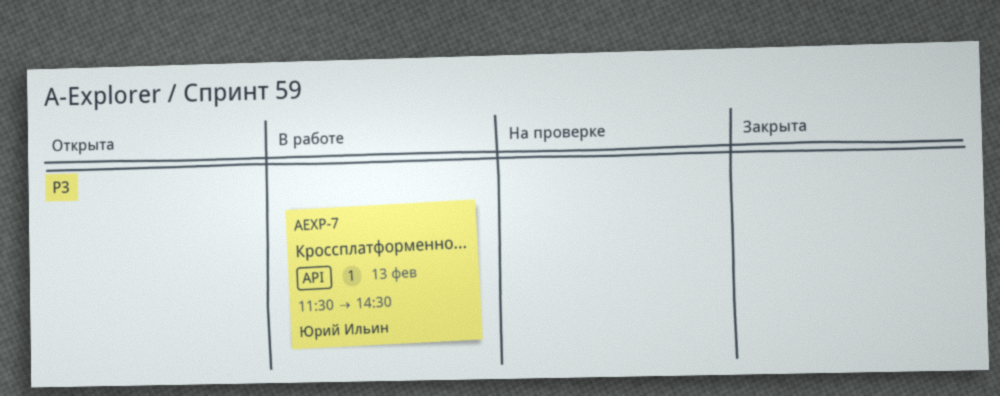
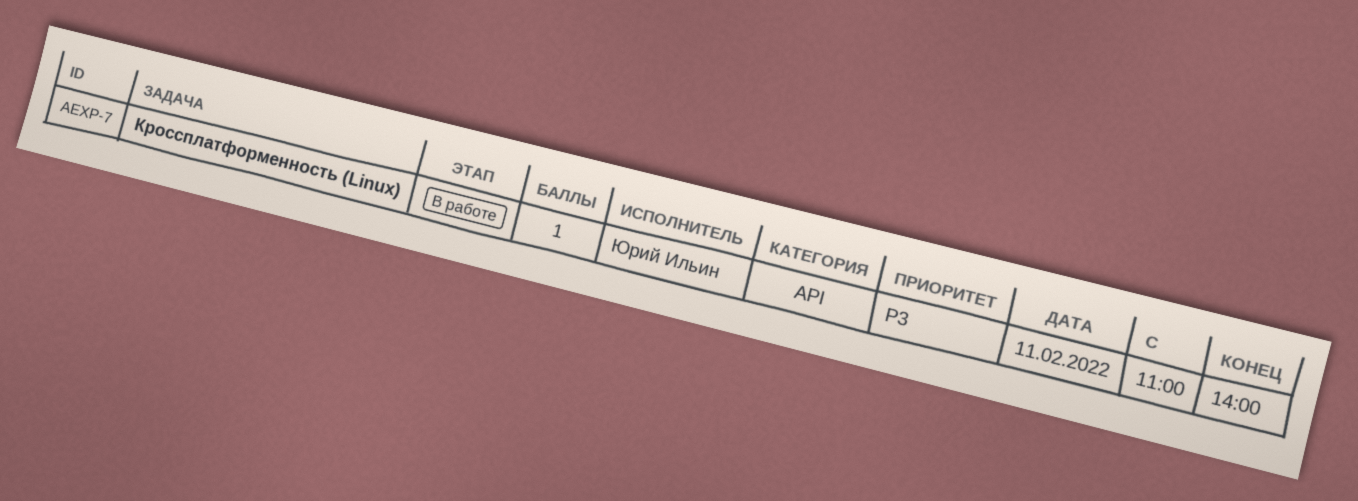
AEXP-7, day: Feb 13 -> Feb 11
AEXP-7, begins: 11:30 -> 11:00
AEXP-7, ends: 14:30 -> 14:00

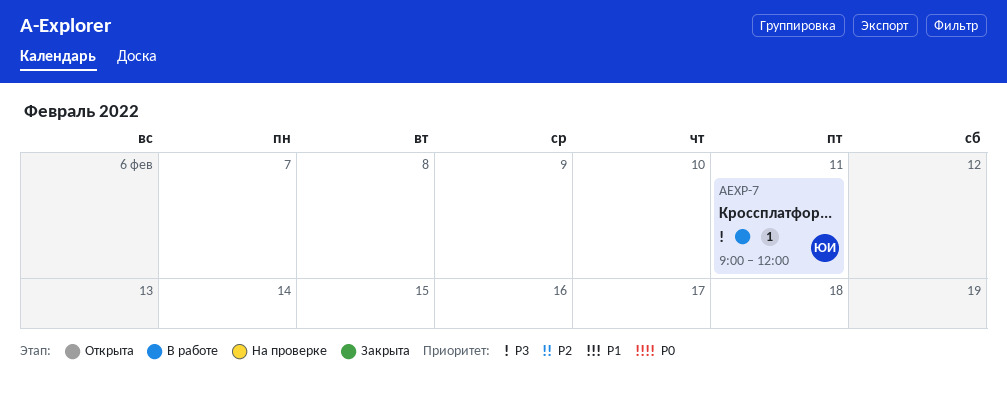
AEXP-7, begins: 11:00 -> 09:00
AEXP-7, ends: 14:00 -> 12:00

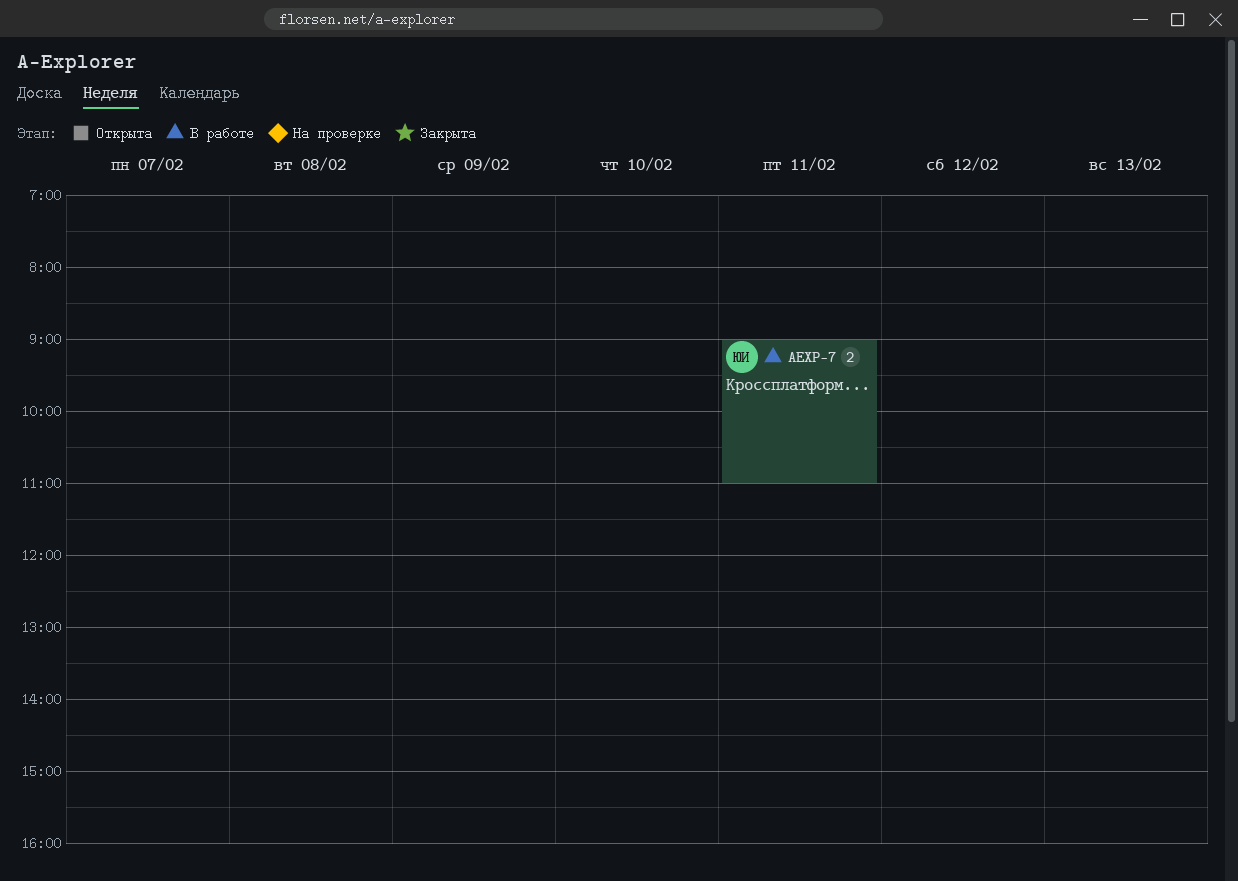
AEXP-7, estimate: 1 -> 2
AEXP-7, ends: 12:00 -> 11:00

